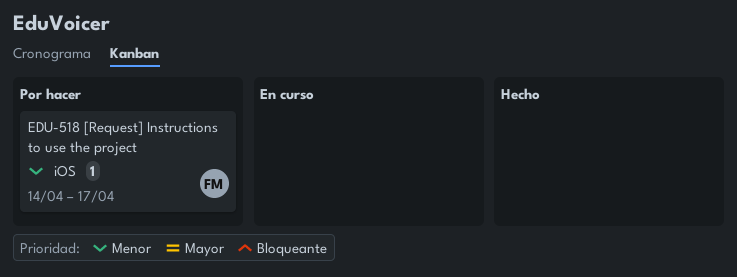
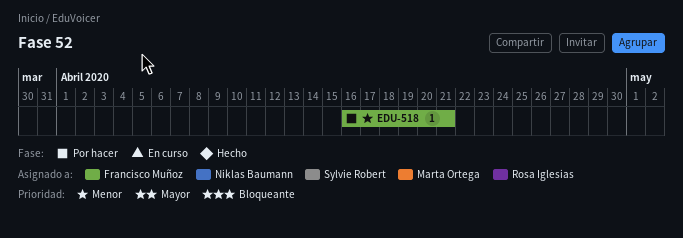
EDU-518, start: Apr 14 -> Apr 16
EDU-518, due: Apr 17 -> Apr 21

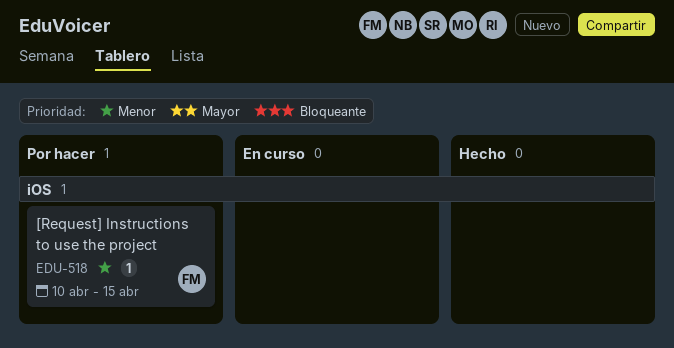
EDU-518, start: Apr 16 -> Apr 10
EDU-518, due: Apr 21 -> Apr 15

